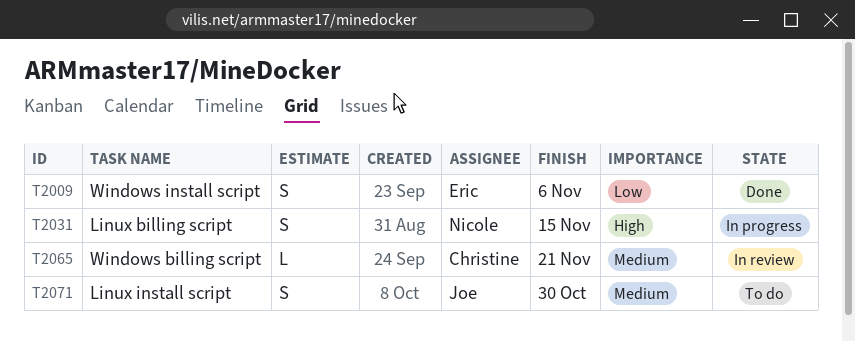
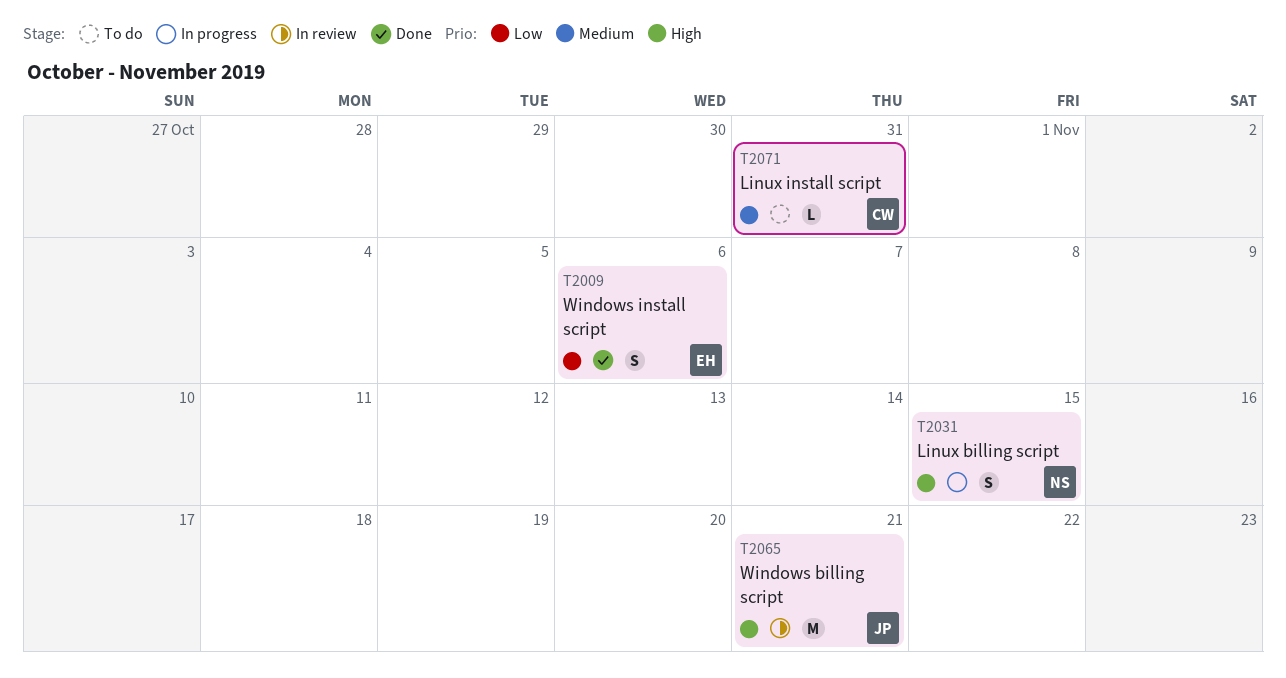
T2065, owner: Christine -> Joe
T2065, priority: Medium -> High
T2065, estimate: L -> M
T2071, owner: Joe -> Christine
T2071, estimate: S -> L
T2071, due: Oct 30 -> Oct 31

